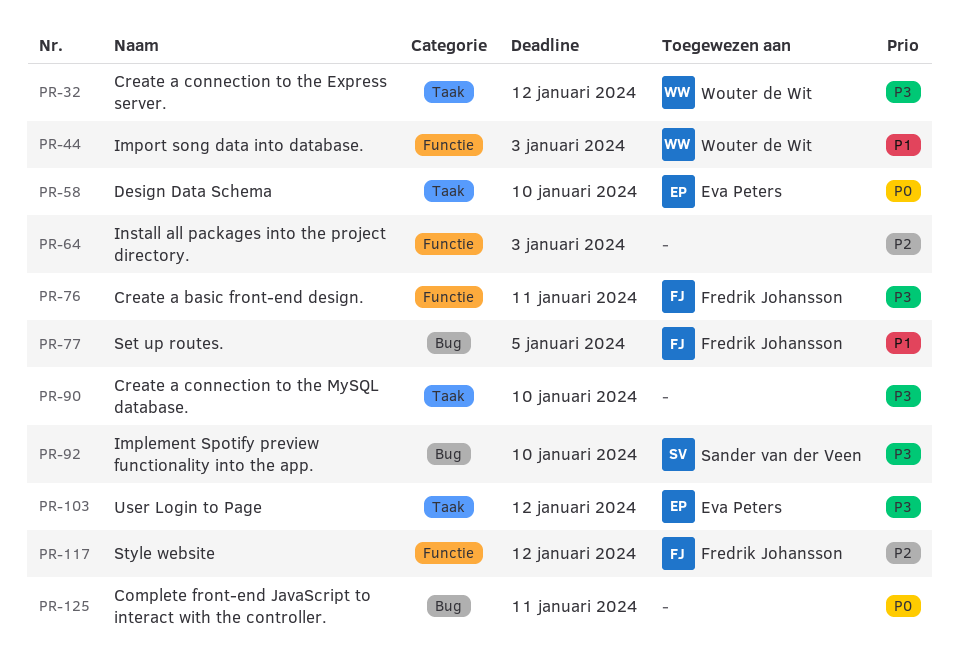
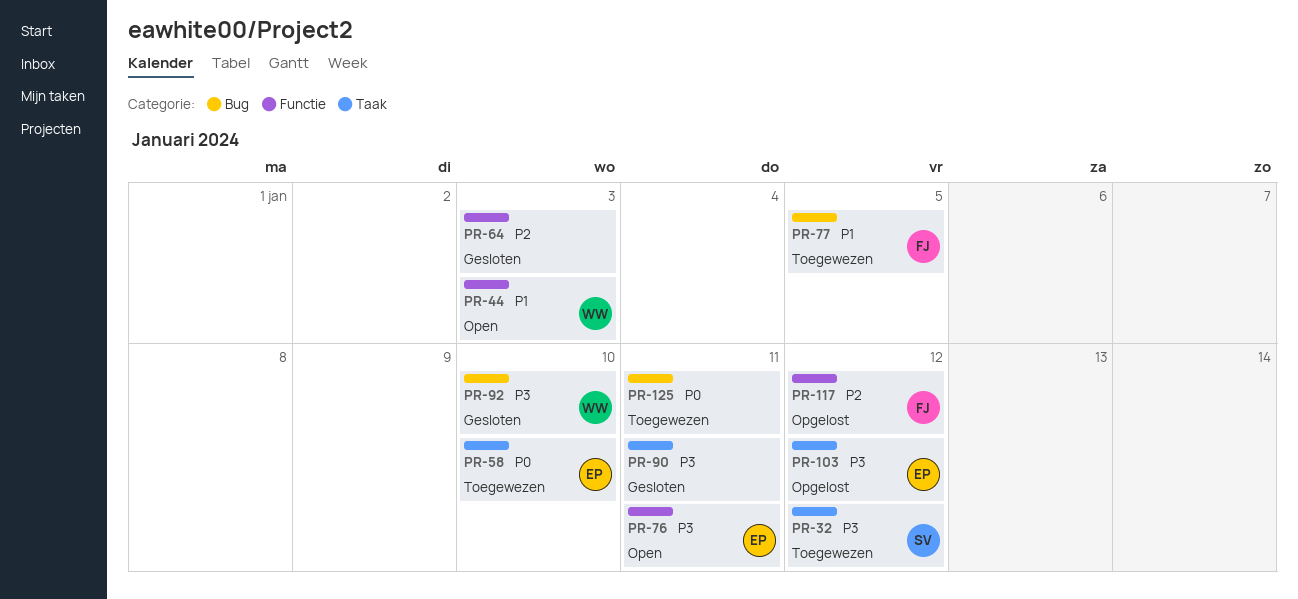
PR-32, owner: Wouter de Wit -> Sander van der Veen
PR-76, owner: Fredrik Johansson -> Eva Peters
PR-90, due: Jan 10 -> Jan 11
PR-92, owner: Sander van der Veen -> Wouter de Wit

